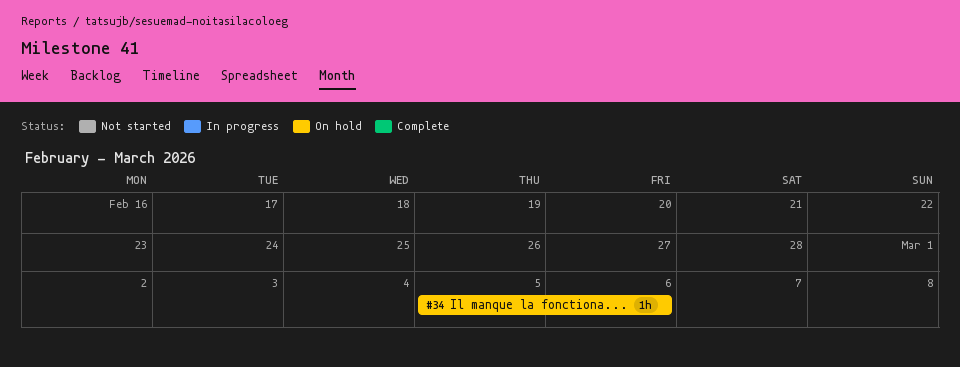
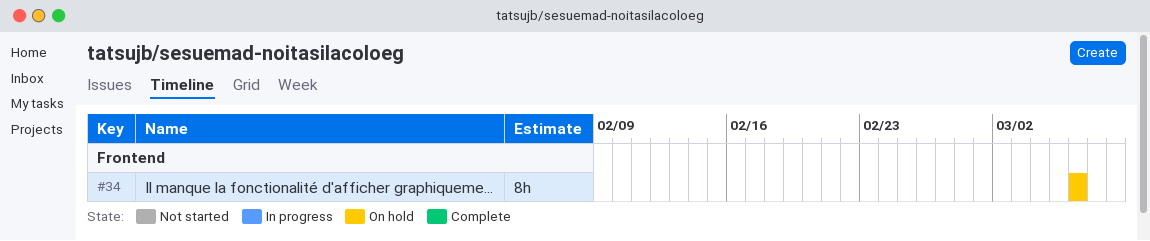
#34, estimate: 1h -> 8h
#34, start: Mar 5 -> Mar 6

